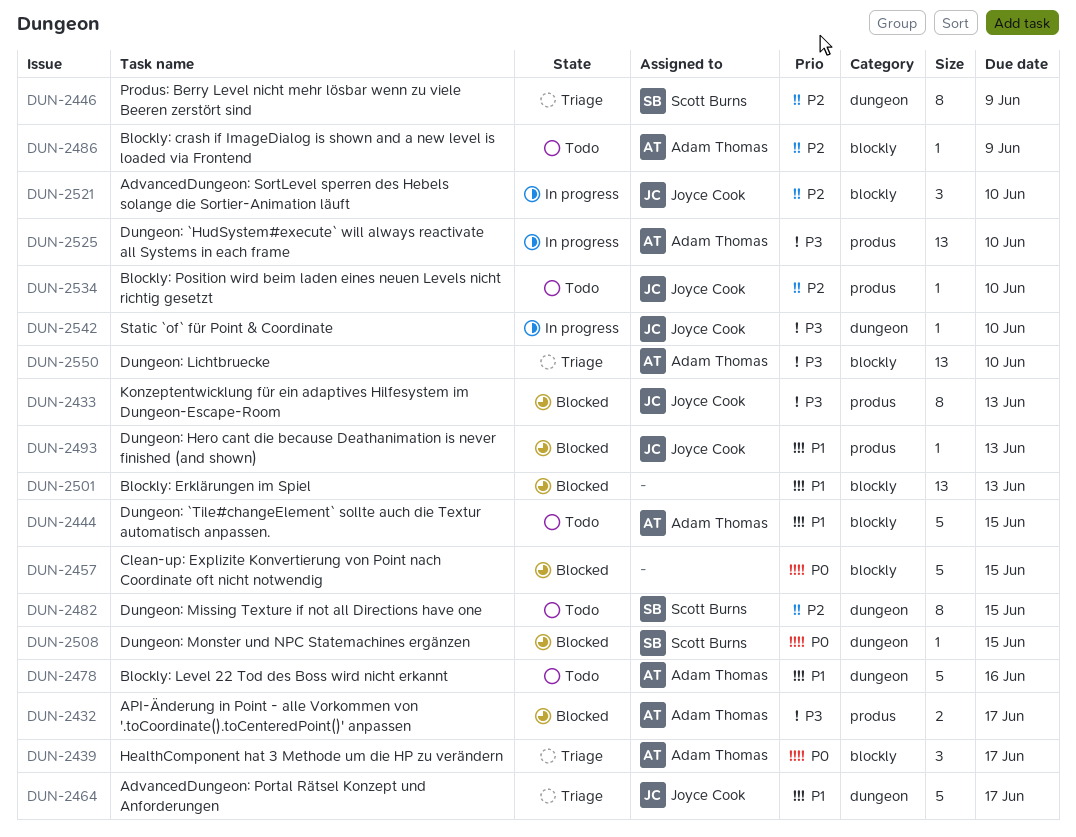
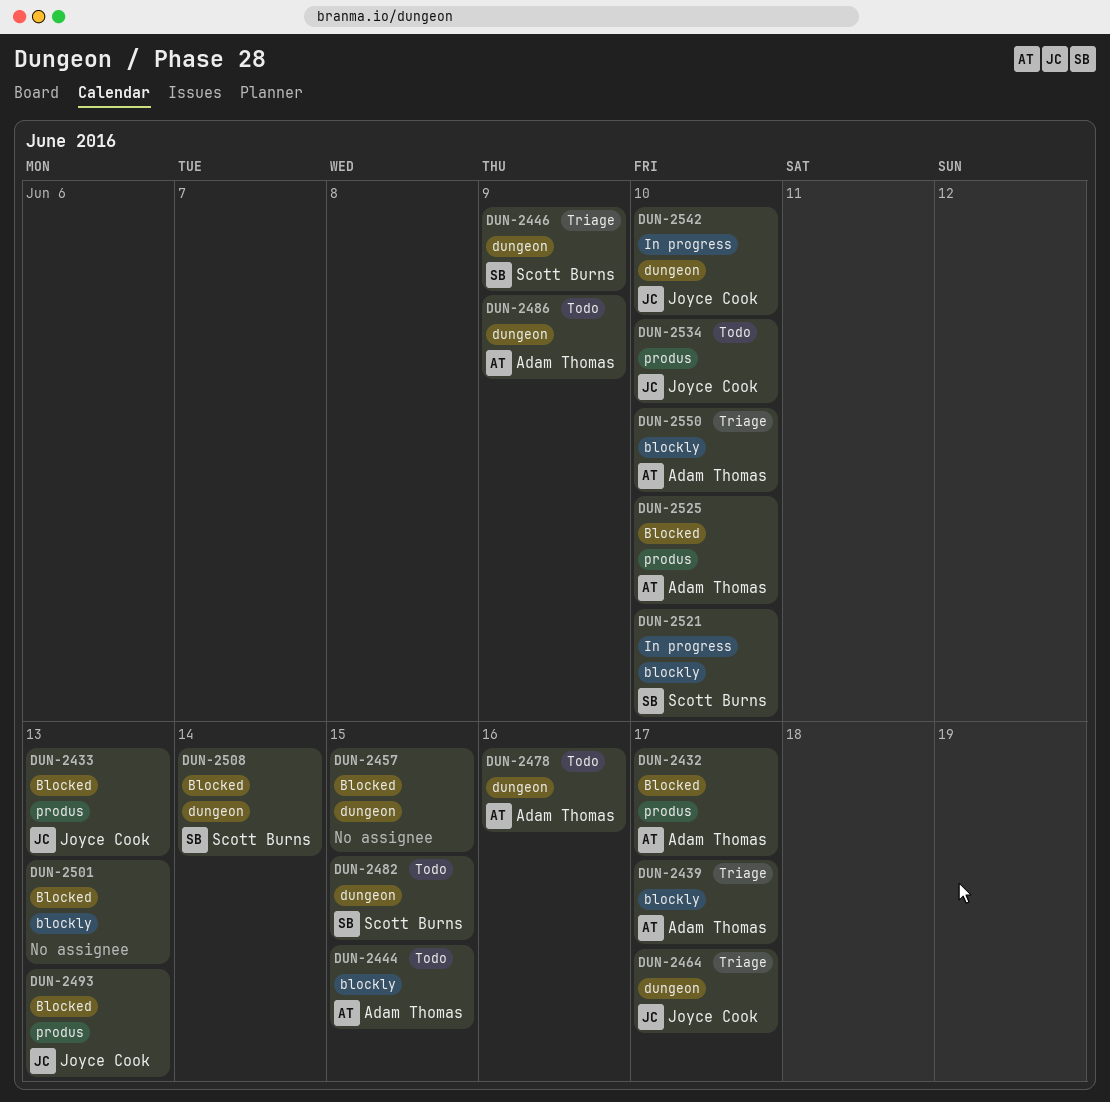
DUN-2457, label: blockly -> dungeon
DUN-2486, label: blockly -> dungeon
DUN-2508, due: Jun 15 -> Jun 14
DUN-2521, owner: Joyce Cook -> Scott Burns
DUN-2525, status: In progress -> Blocked

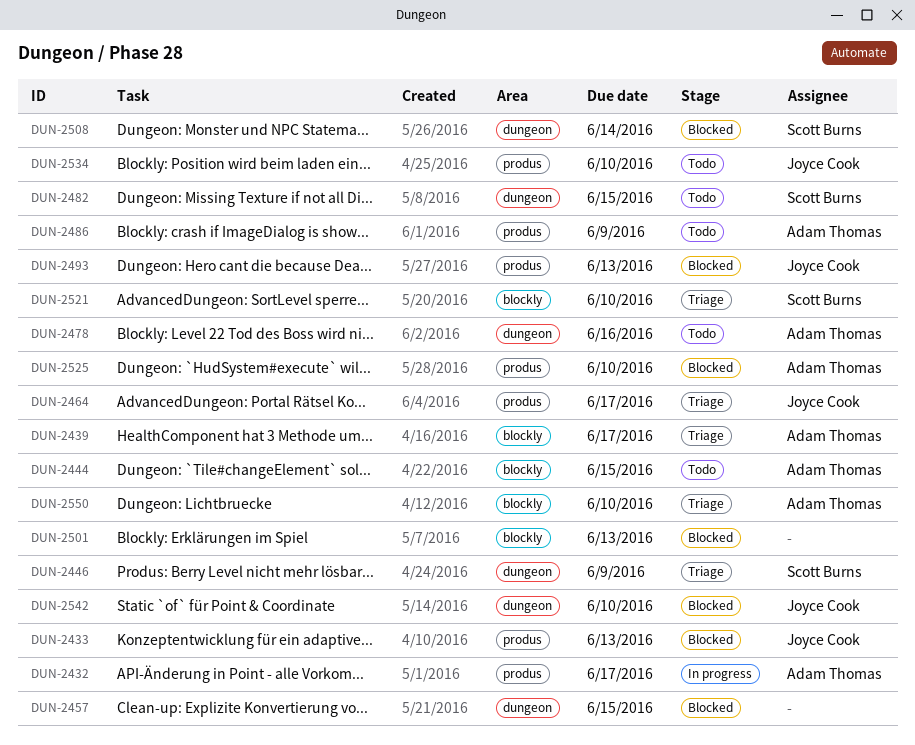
DUN-2432, status: Blocked -> In progress
DUN-2464, label: dungeon -> produs
DUN-2486, label: dungeon -> produs
DUN-2521, status: In progress -> Triage
DUN-2542, status: In progress -> Blocked

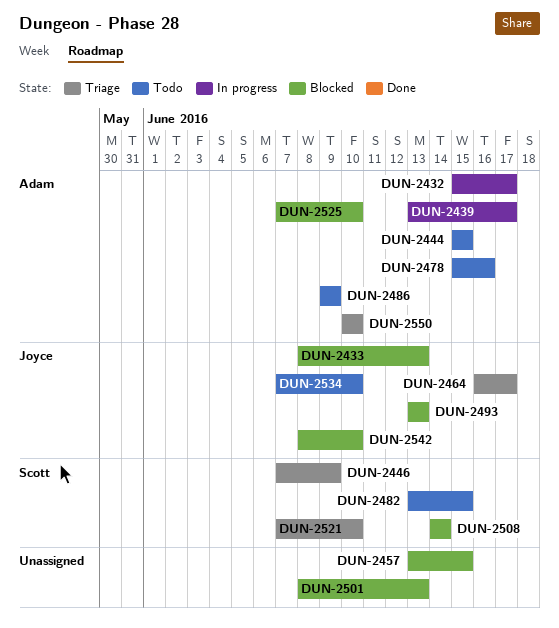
DUN-2439, status: Triage -> In progress

